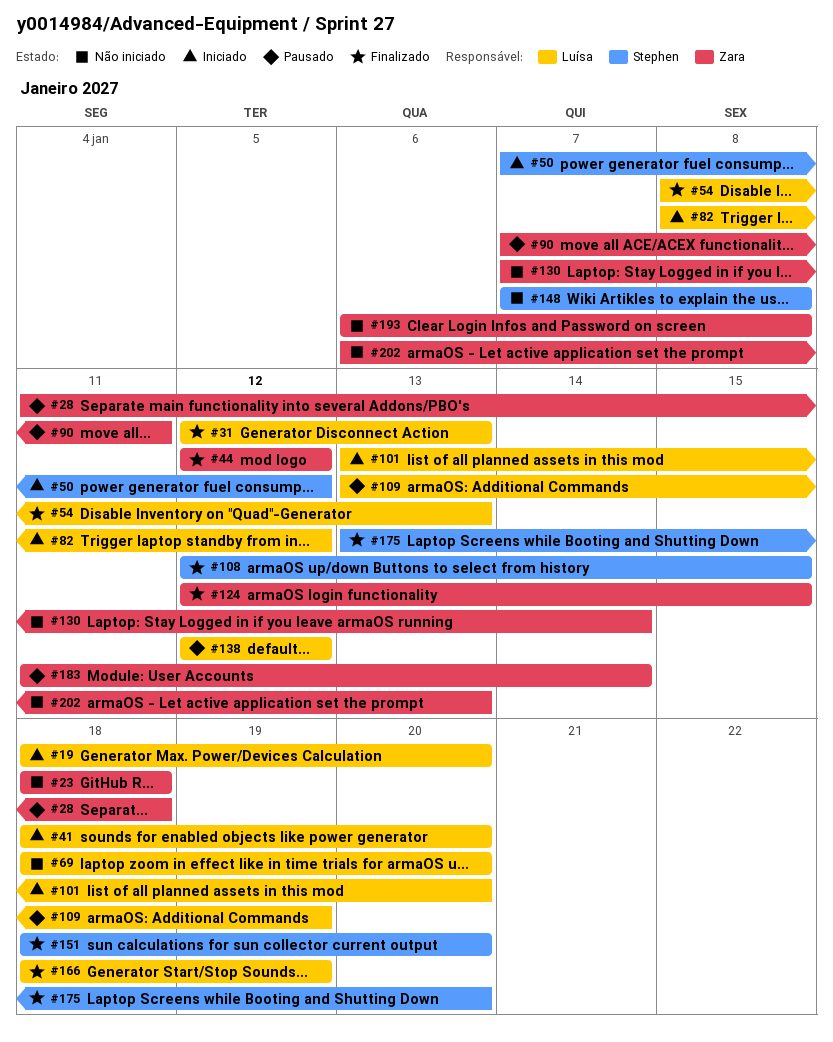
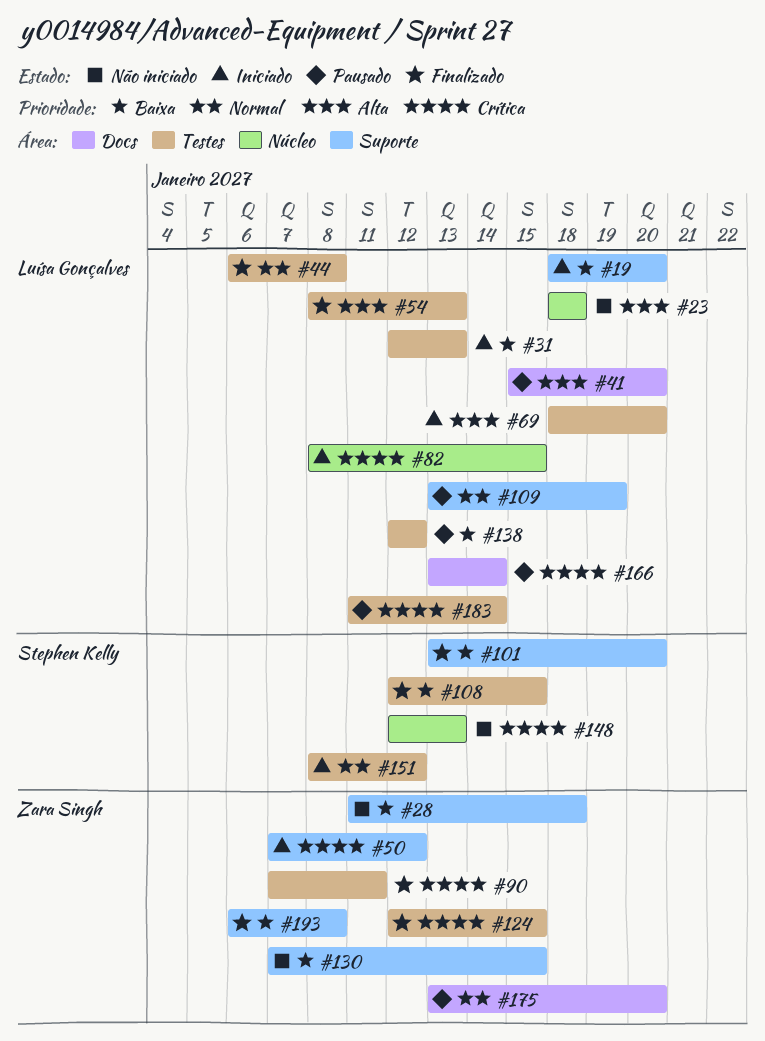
#23, owner: Zara Singh -> Luísa Gonçalves
#28, status: Pausado -> Não iniciado
#31, status: Finalizado -> Iniciado
#41, status: Iniciado -> Pausado
#41, start: Jan 18 -> Jan 15
#44, owner: Zara Singh -> Luísa Gonçalves
#44, start: Jan 12 -> Jan 6
#44, due: Jan 12 -> Jan 8
#50, owner: Stephen Kelly -> Zara Singh
#69, status: Não iniciado -> Iniciado
#82, due: Jan 12 -> Jan 15
#90, status: Pausado -> Finalizado
#101, status: Iniciado -> Finalizado
#101, owner: Luísa Gonçalves -> Stephen Kelly
#130, due: Jan 14 -> Jan 15
#148, start: Jan 7 -> Jan 12
#148, due: Jan 8 -> Jan 13
#151, status: Finalizado -> Iniciado
#151, start: Jan 18 -> Jan 8
#151, due: Jan 20 -> Jan 12
#166, status: Finalizado -> Pausado
#166, start: Jan 18 -> Jan 13
#166, due: Jan 19 -> Jan 14
#175, status: Finalizado -> Pausado
#175, owner: Stephen Kelly -> Zara Singh
#183, owner: Zara Singh -> Luísa Gonçalves
#193, status: Não iniciado -> Finalizado
#202: present -> none

